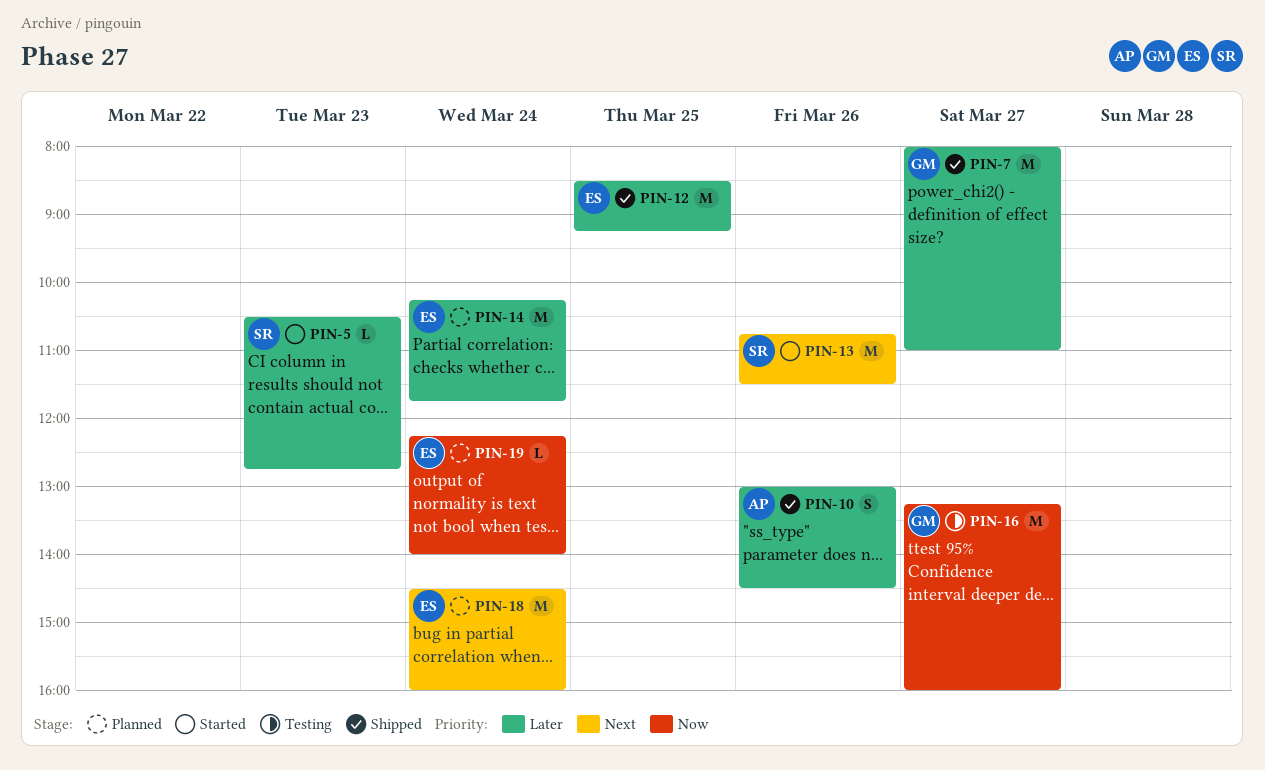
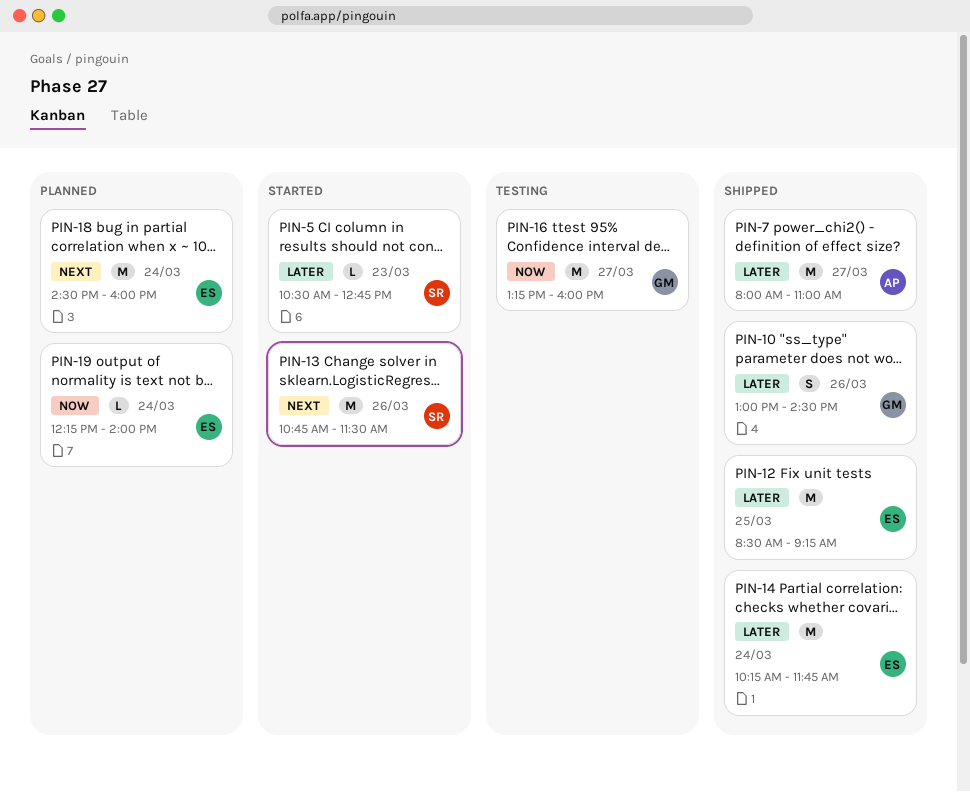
PIN-7, owner: GM -> AP
PIN-10, owner: AP -> GM
PIN-14, status: Planned -> Shipped

